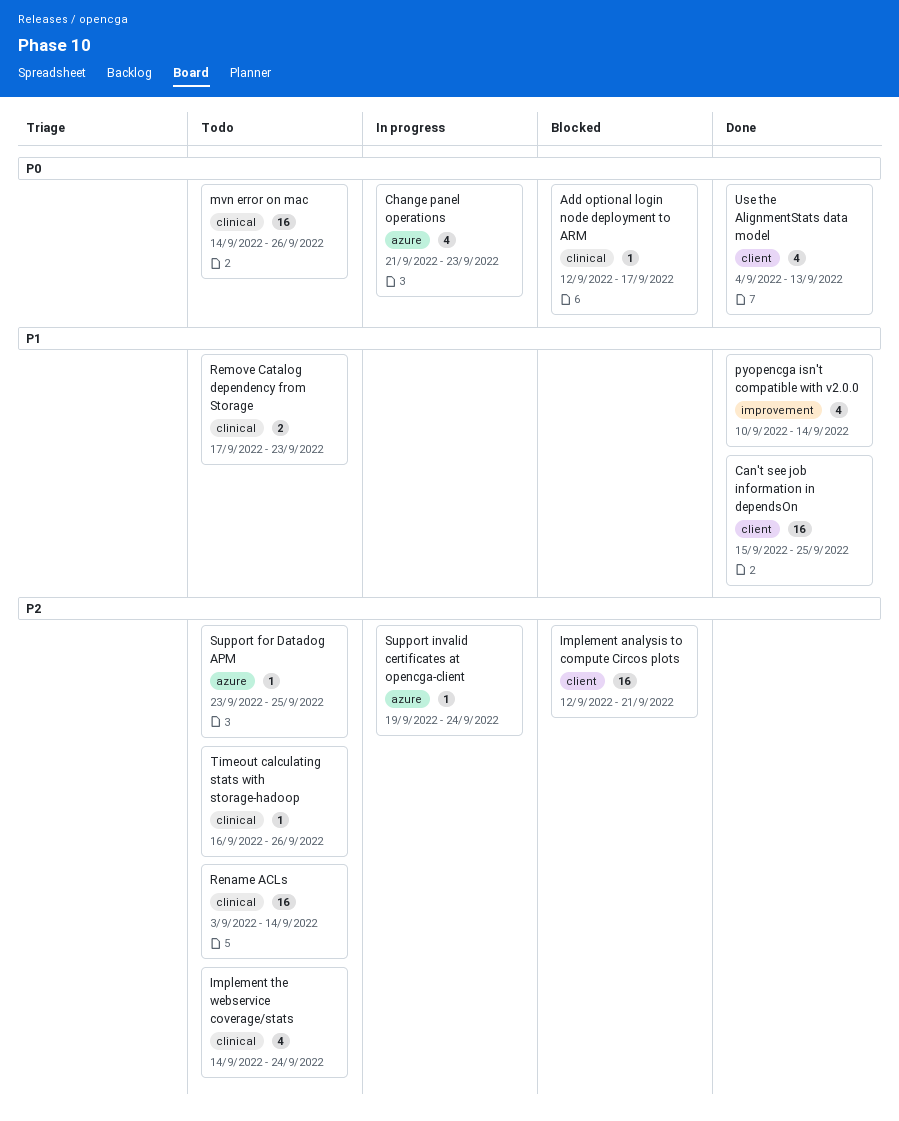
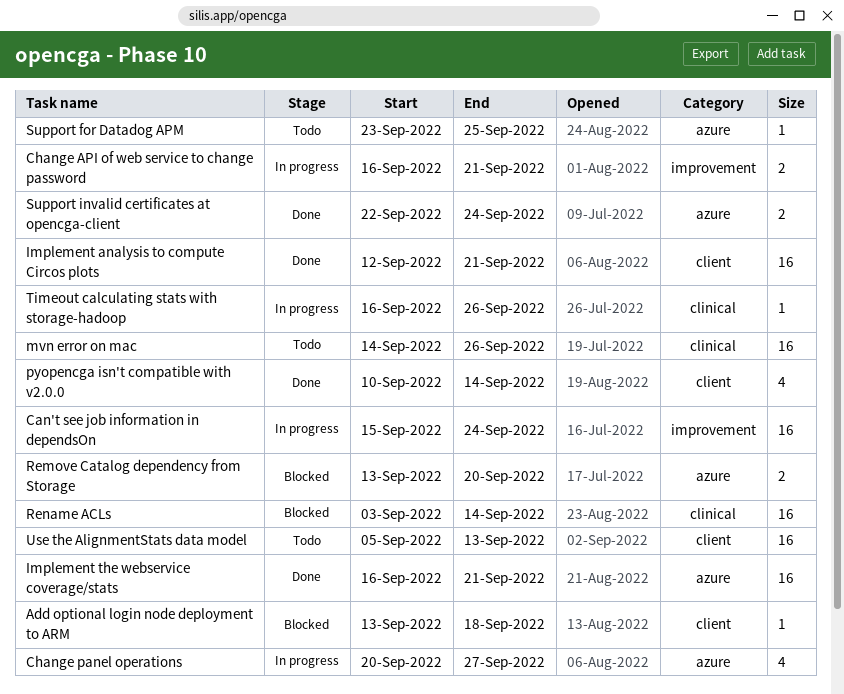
Add optional login node deployment to ARM, label: clinical -> client
Add optional login node deployment to ARM, start: Sep 12 -> Sep 13
Add optional login node deployment to ARM, due: Sep 17 -> Sep 18
Can't see job information in dependsOn, status: Done -> In progress
Can't see job information in dependsOn, label: client -> improvement
Can't see job information in dependsOn, due: Sep 25 -> Sep 24
Change API of web service to change password: none -> present
Change panel operations, start: Sep 21 -> Sep 20
Change panel operations, due: Sep 23 -> Sep 27
Implement analysis to compute Circos plots, status: Blocked -> Done
Implement the webservice coverage/stats, status: Todo -> Done
Implement the webservice coverage/stats, label: clinical -> azure
Implement the webservice coverage/stats, estimate: 4 -> 16
Implement the webservice coverage/stats, start: Sep 14 -> Sep 16
Implement the webservice coverage/stats, due: Sep 24 -> Sep 21
pyopencga isn't compatible with v2.0.0, label: improvement -> client
Remove Catalog dependency from Storage, status: Todo -> Blocked
Remove Catalog dependency from Storage, label: clinical -> azure
Remove Catalog dependency from Storage, start: Sep 17 -> Sep 13
Remove Catalog dependency from Storage, due: Sep 23 -> Sep 20
Rename ACLs, status: Todo -> Blocked
Support invalid certificates at opencga-client, status: In progress -> Done
Support invalid certificates at opencga-client, estimate: 1 -> 2
Support invalid certificates at opencga-client, start: Sep 19 -> Sep 22
Timeout calculating stats with storage-hadoop, status: Todo -> In progress
Use the AlignmentStats data model, status: Done -> Todo
Use the AlignmentStats data model, estimate: 4 -> 16
Use the AlignmentStats data model, start: Sep 4 -> Sep 5

